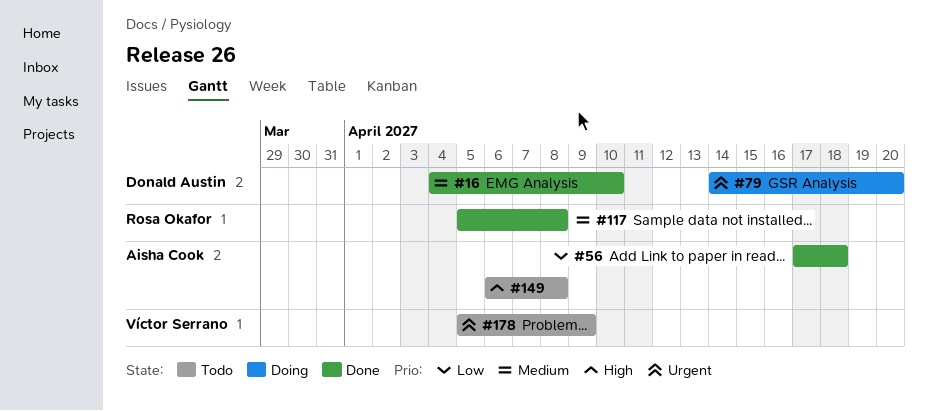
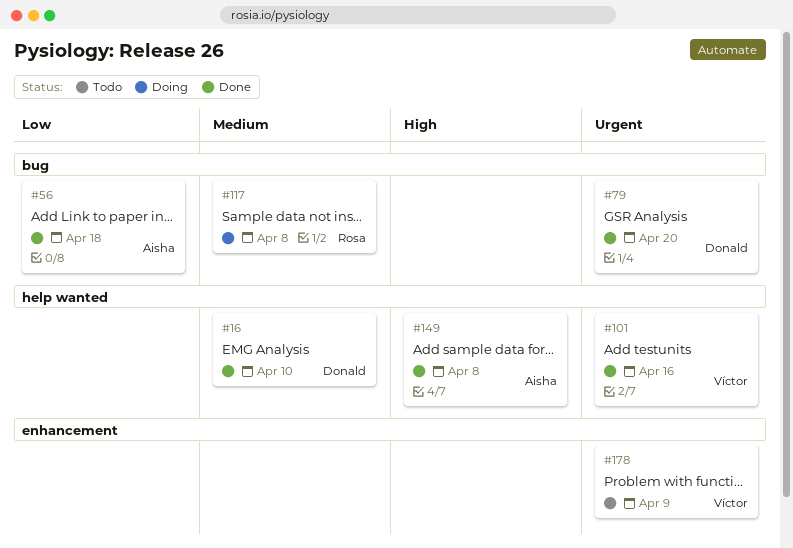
#79, status: Doing -> Done
#101: none -> present
#117, status: Done -> Doing
#149, status: Todo -> Done

